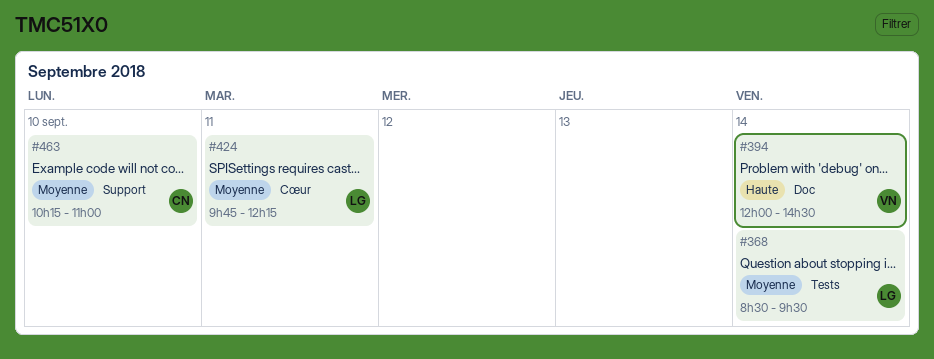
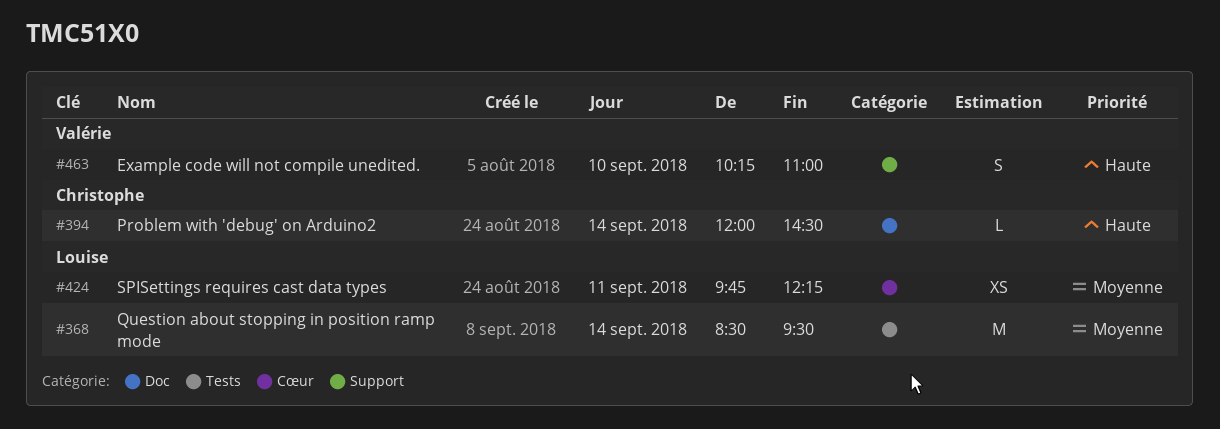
#394, owner: Valérie -> Christophe
#463, owner: Christophe -> Valérie
#463, priority: Moyenne -> Haute

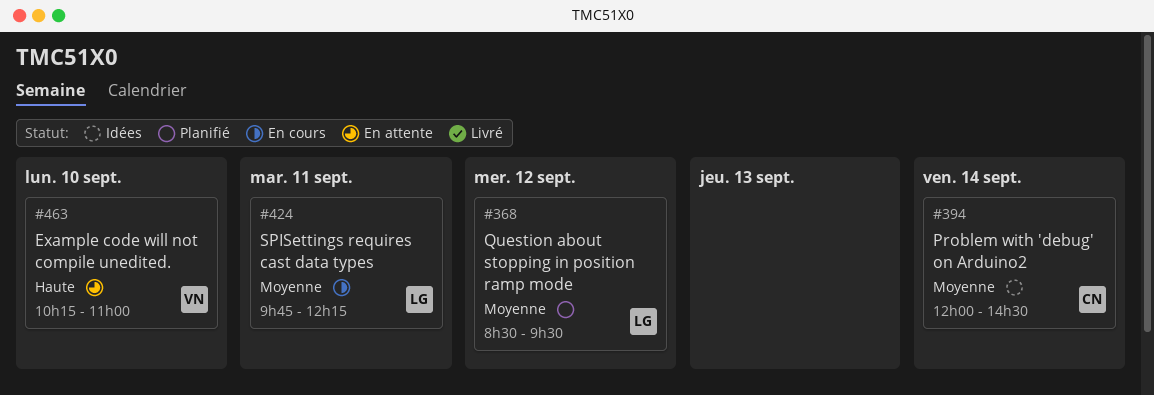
#368, day: Sep 14 -> Sep 12
#394, priority: Haute -> Moyenne

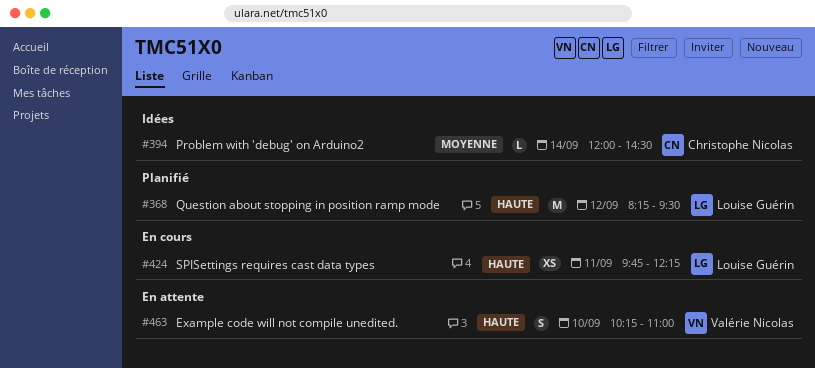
#368, priority: Moyenne -> Haute
#368, begins: 08:30 -> 08:15
#424, priority: Moyenne -> Haute

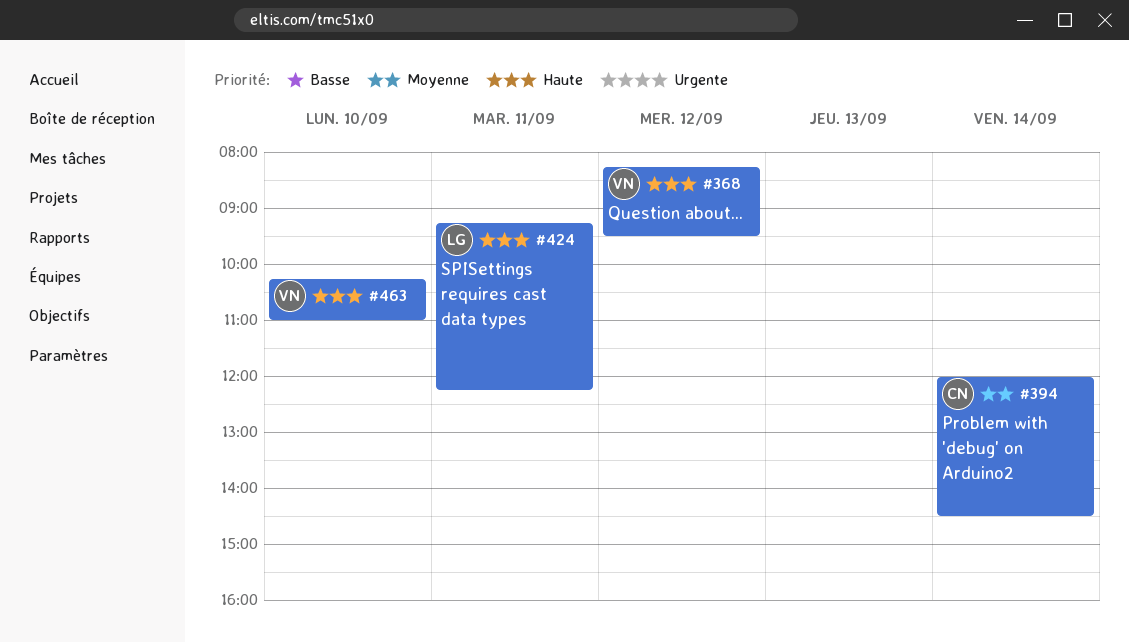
#368, owner: Louise Guérin -> Valérie Nicolas
#424, begins: 09:45 -> 09:15

